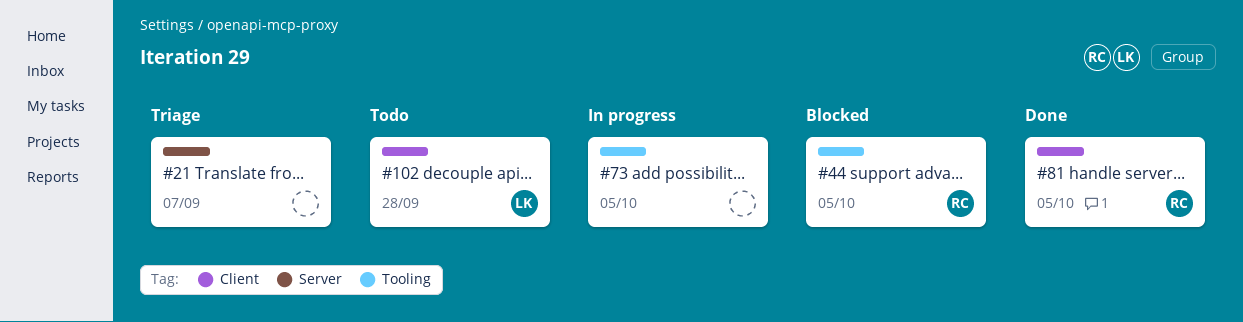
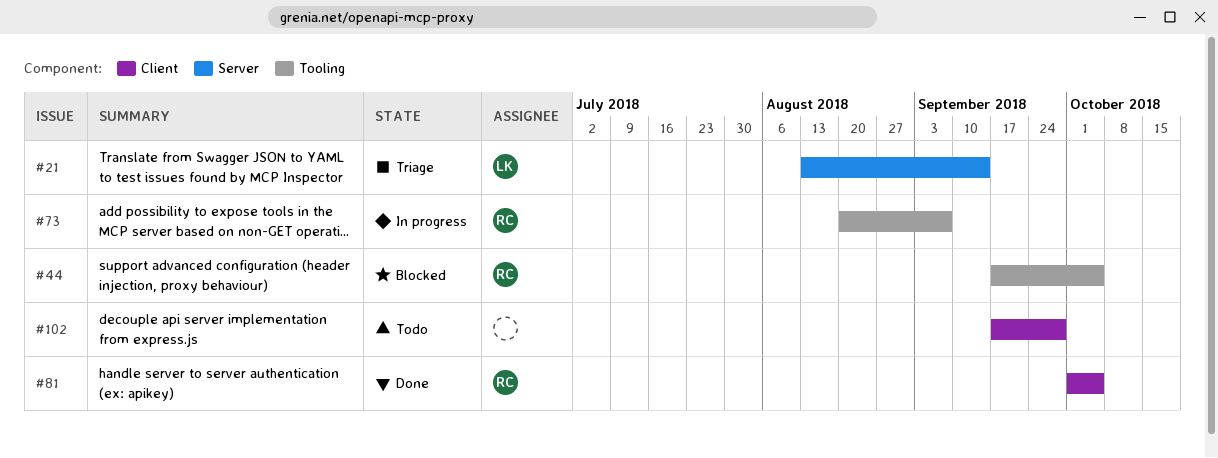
#21, owner: none -> LK
#21, due: Sep 7 -> Sep 14
#73, owner: none -> RC
#73, due: Oct 5 -> Sep 7
#102, owner: LK -> none

